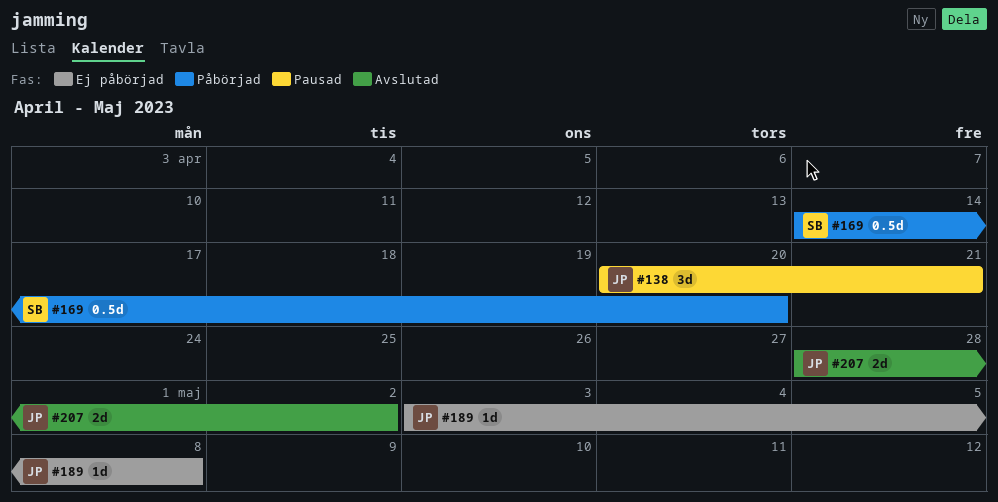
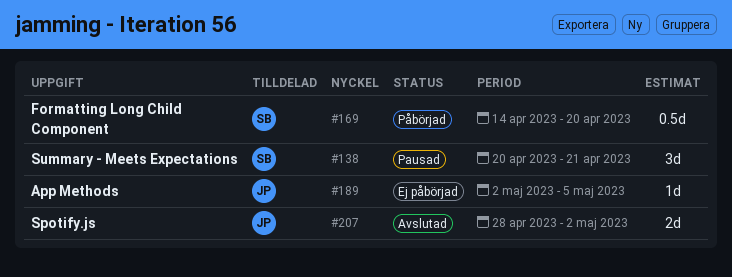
#138, owner: JP -> SB
#189, start: May 3 -> May 2
#189, due: May 8 -> May 5

